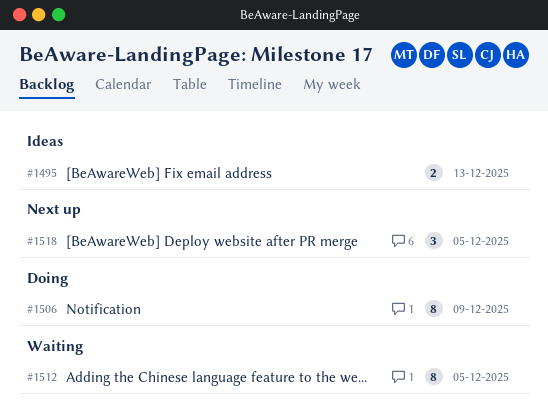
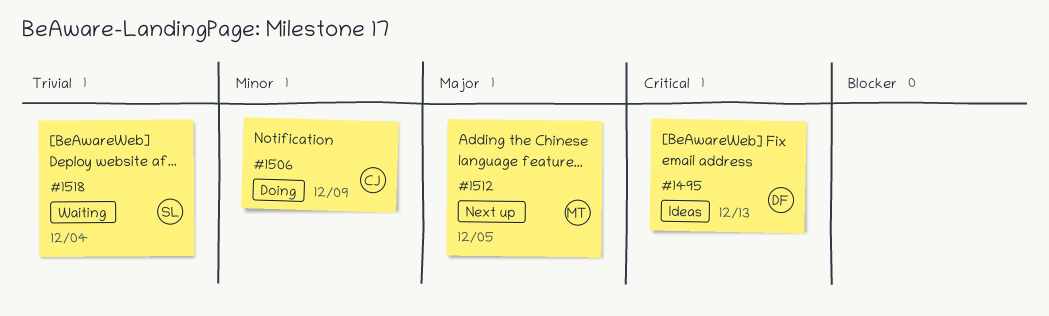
#1512, status: Waiting -> Next up
#1518, status: Next up -> Waiting
#1518, due: Dec 5 -> Dec 4

